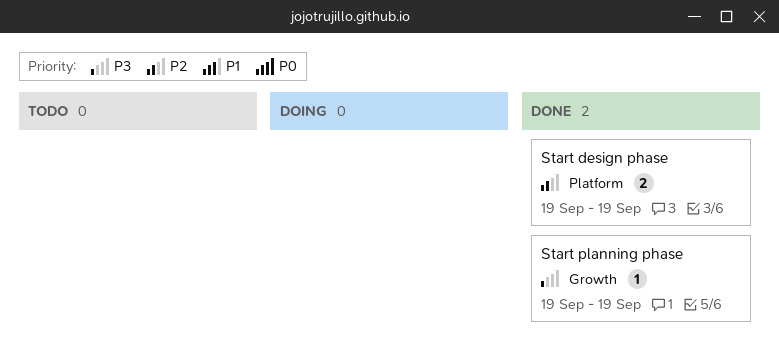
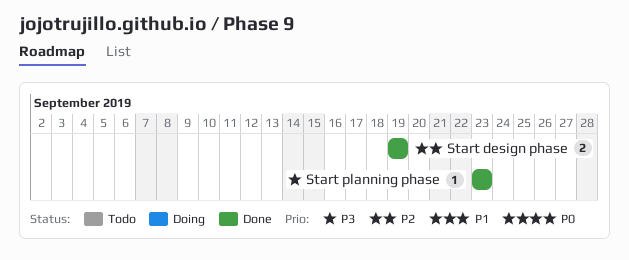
Start planning phase, start: Sep 19 -> Sep 23
Start planning phase, due: Sep 19 -> Sep 23

